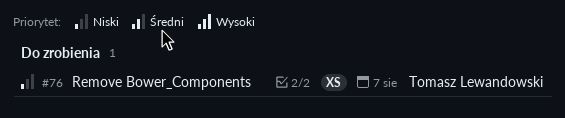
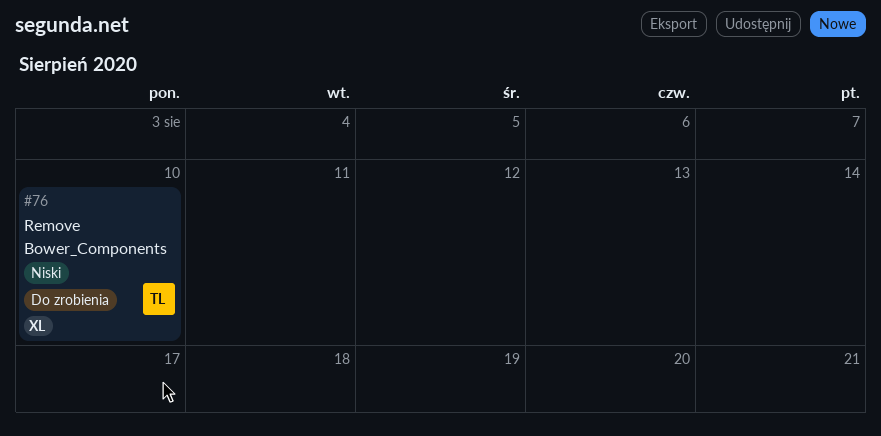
#76, estimate: XS -> XL
#76, due: Aug 7 -> Aug 10

